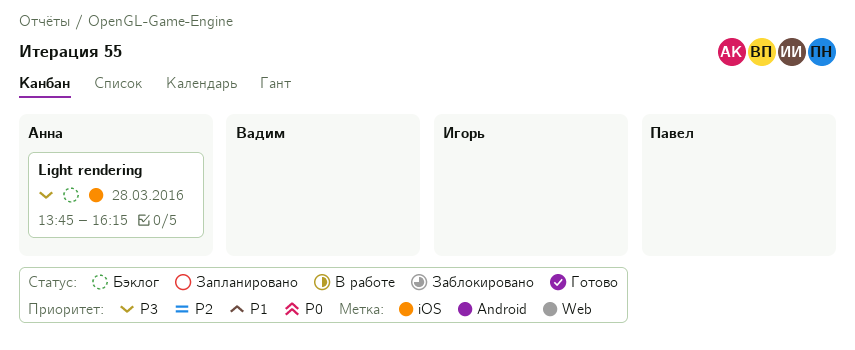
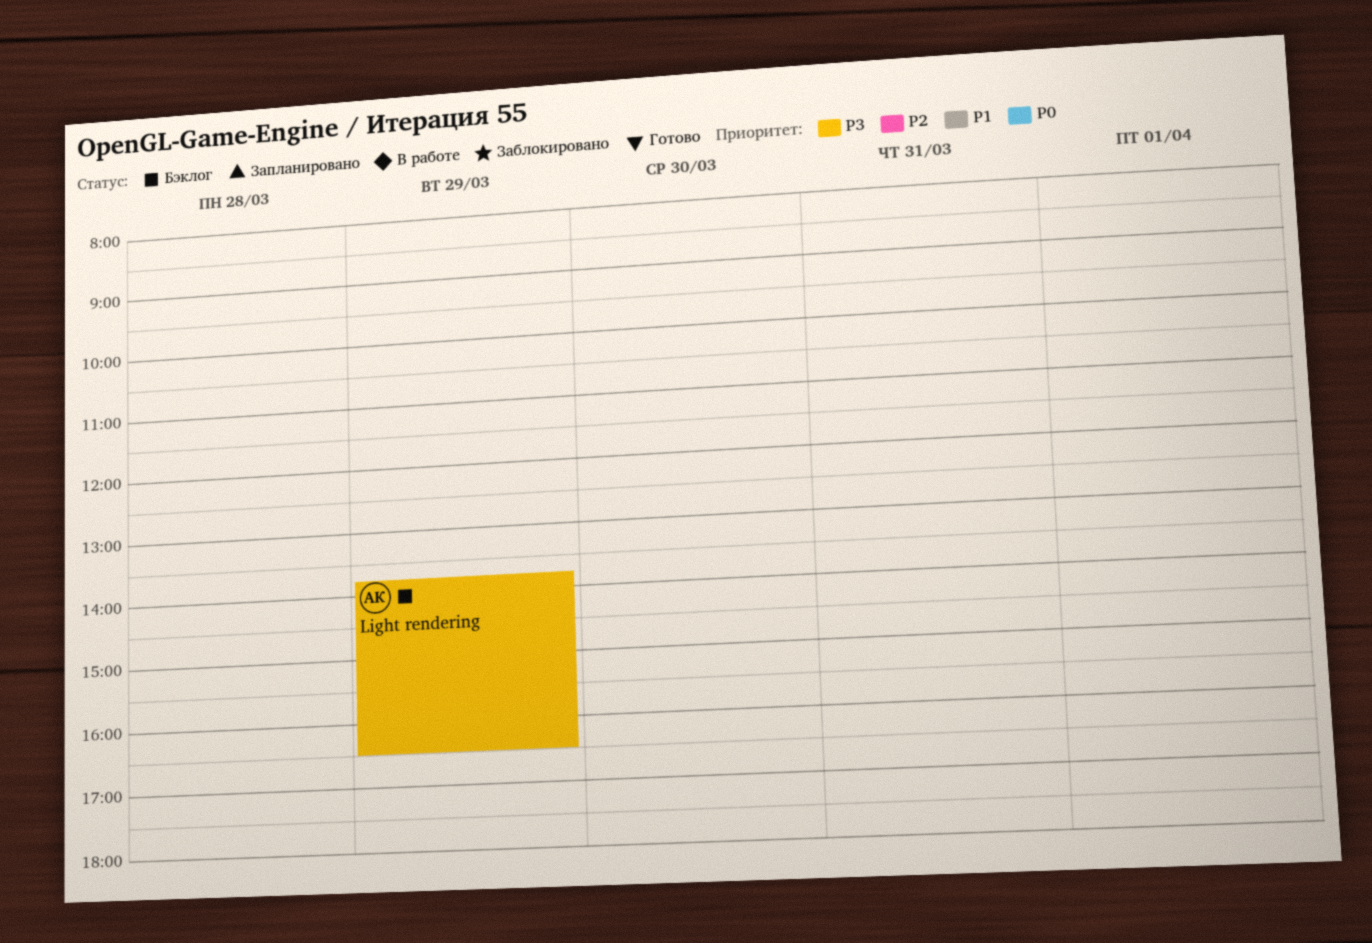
Light rendering, day: Mar 28 -> Mar 29
Light rendering, ends: 16:15 -> 16:30

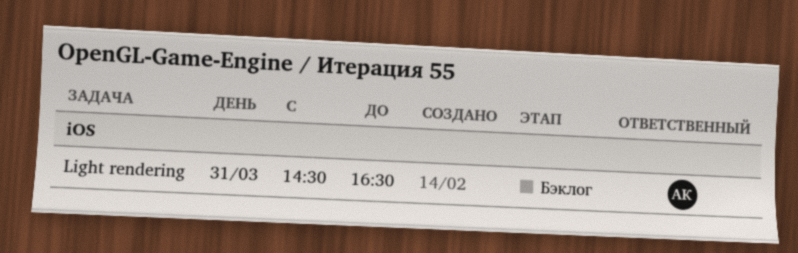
Light rendering, day: Mar 29 -> Mar 31
Light rendering, begins: 13:45 -> 14:30

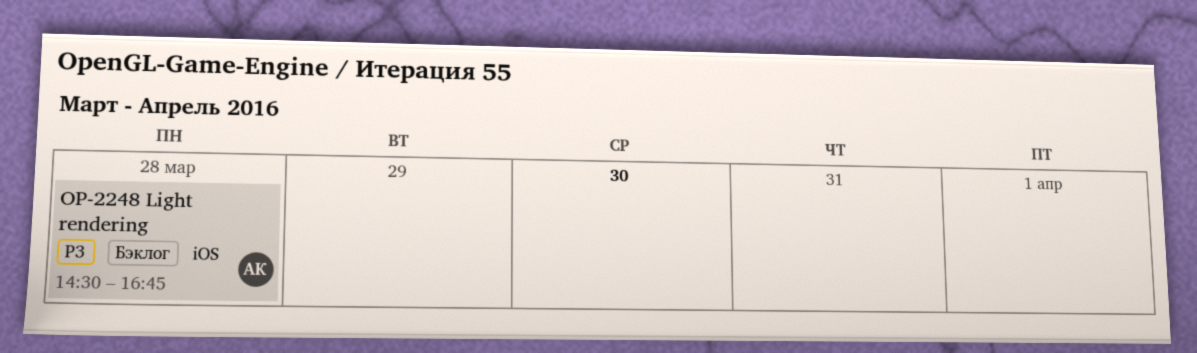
Light rendering, day: Mar 31 -> Mar 28
Light rendering, ends: 16:30 -> 16:45

